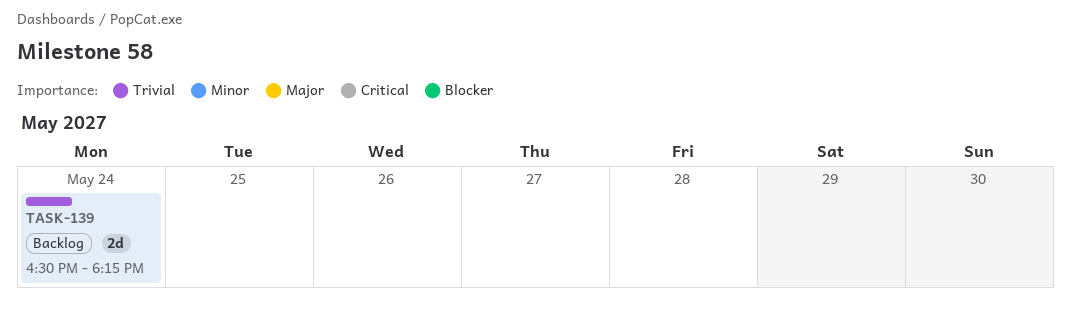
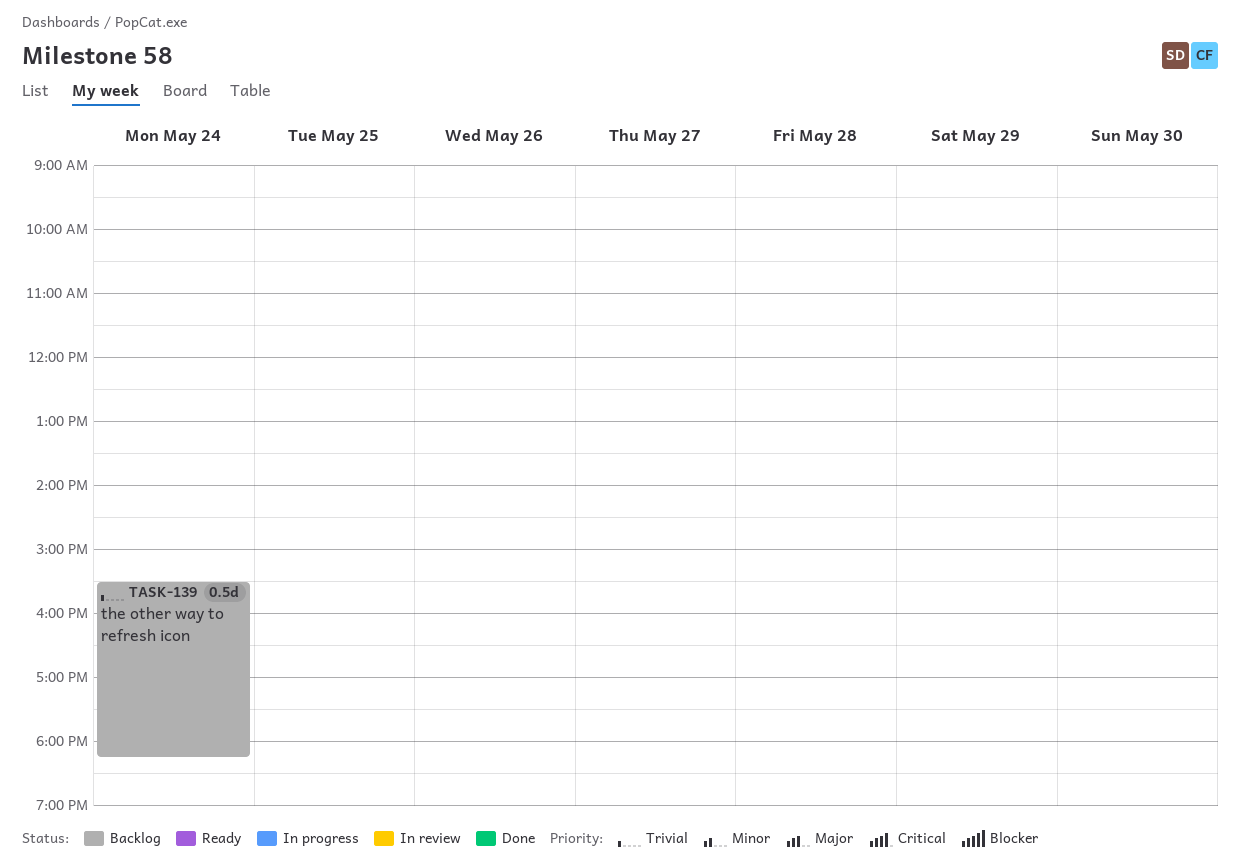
TASK-139, estimate: 2d -> 0.5d
TASK-139, begins: 16:30 -> 15:30

